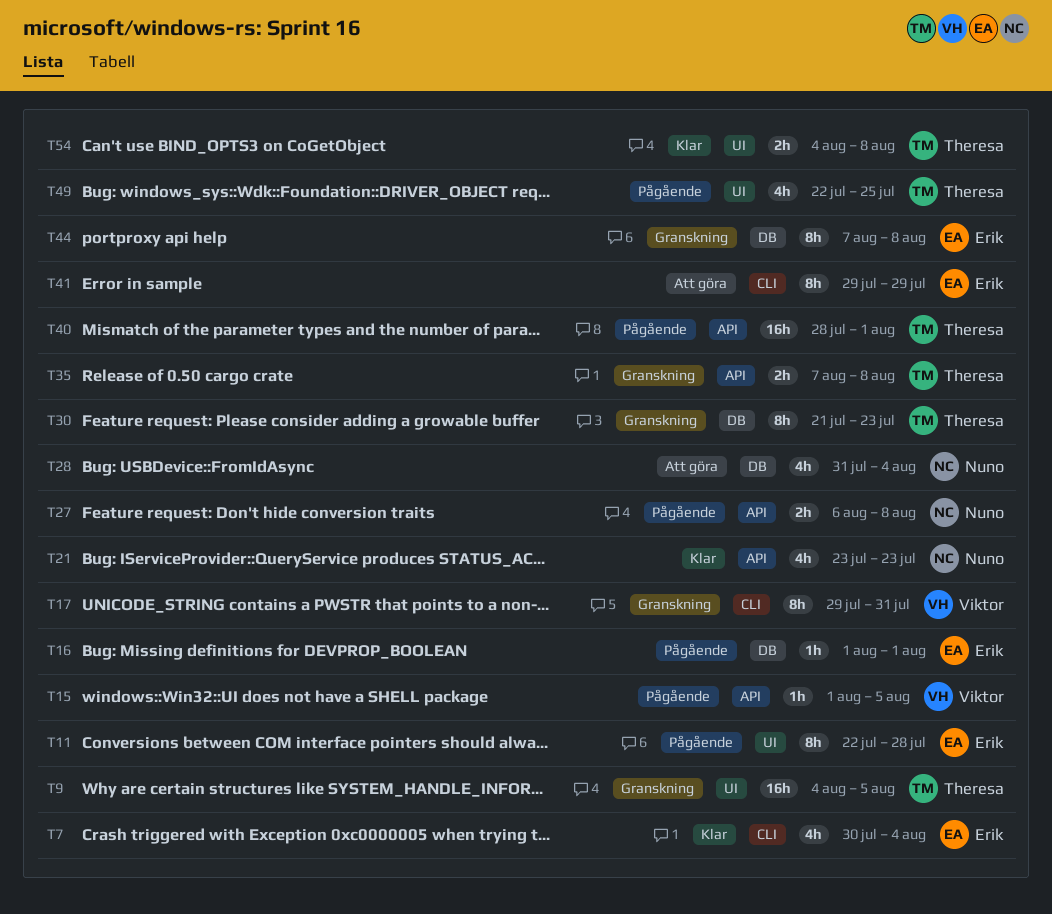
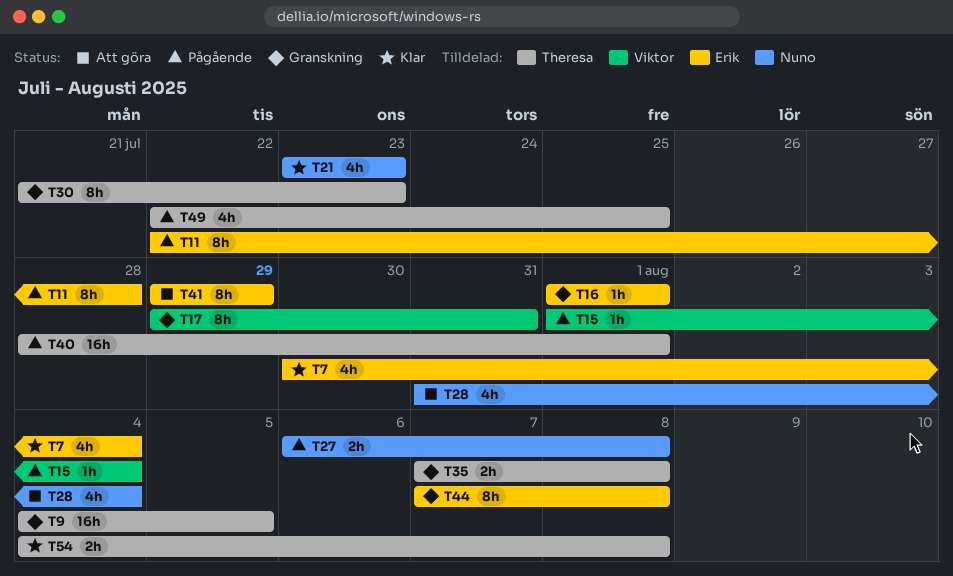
T15, due: Aug 5 -> Aug 4
T16, status: Pågående -> Granskning

